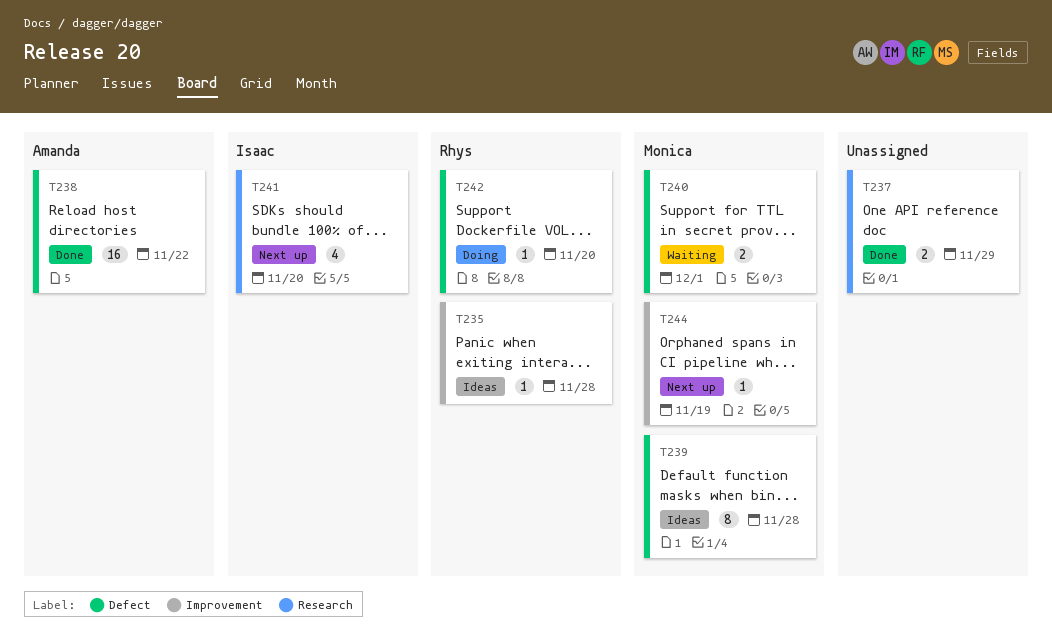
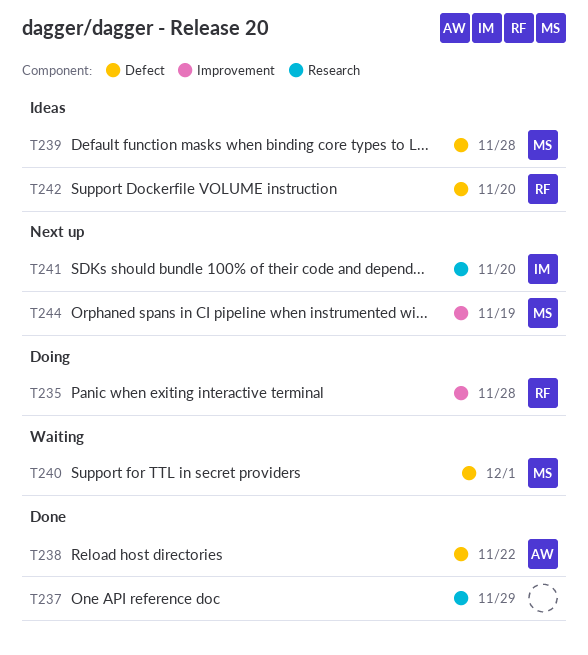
T235, status: Ideas -> Doing
T242, status: Doing -> Ideas

